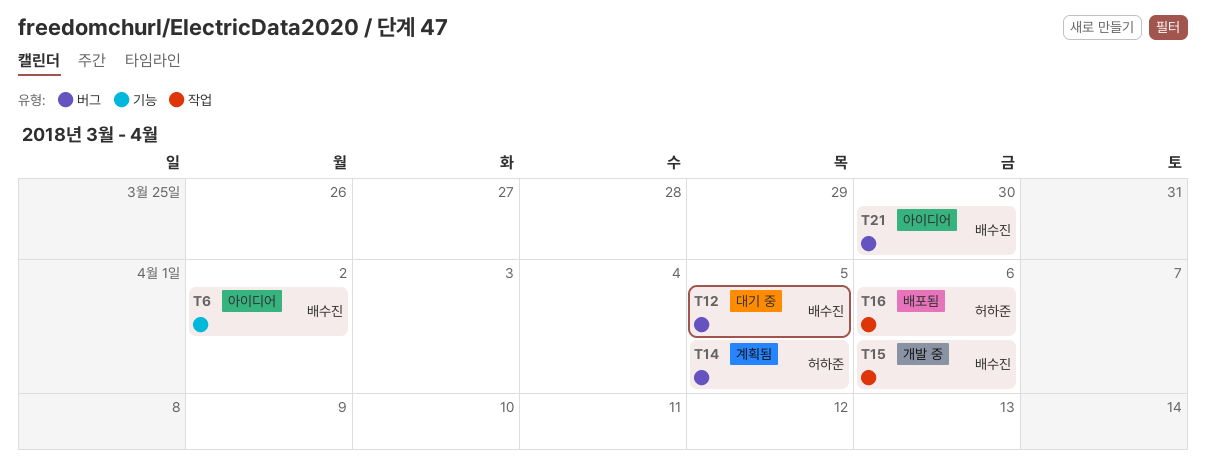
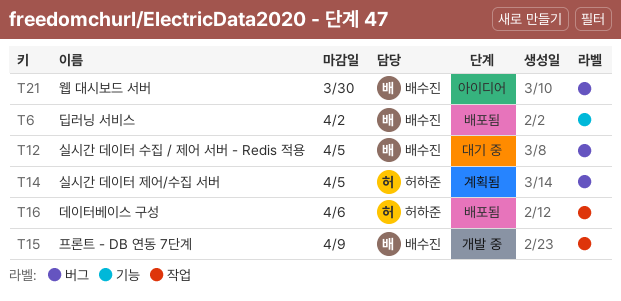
T6, status: 아이디어 -> 배포됨
T15, due: Apr 6 -> Apr 9

